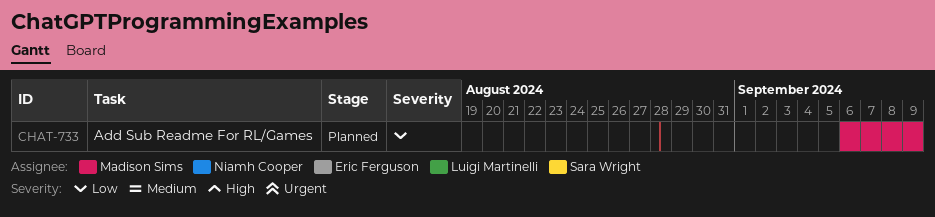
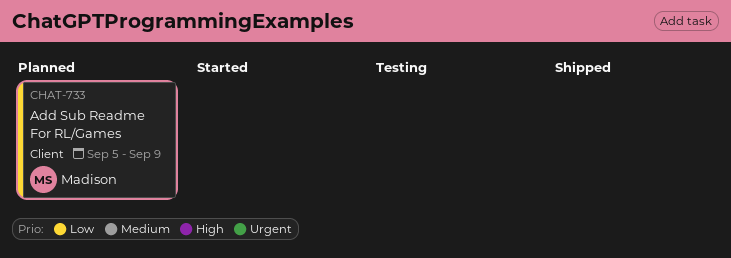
CHAT-733, start: Sep 6 -> Sep 5

